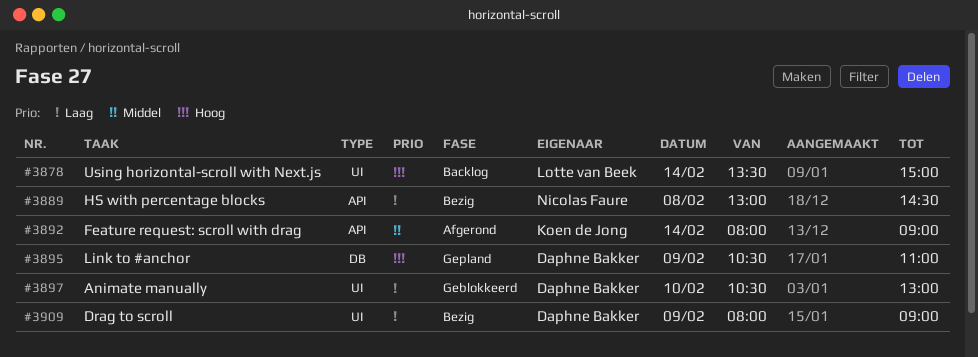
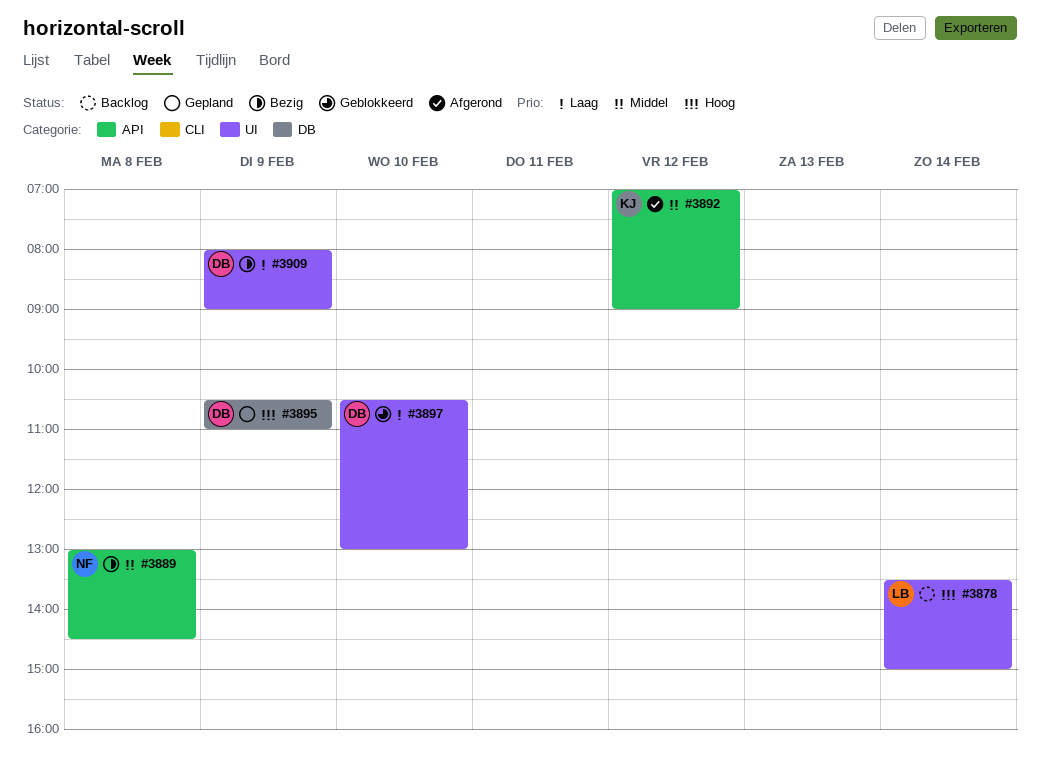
#3889, priority: Laag -> Middel
#3892, day: Feb 14 -> Feb 12
#3892, begins: 08:00 -> 07:00

